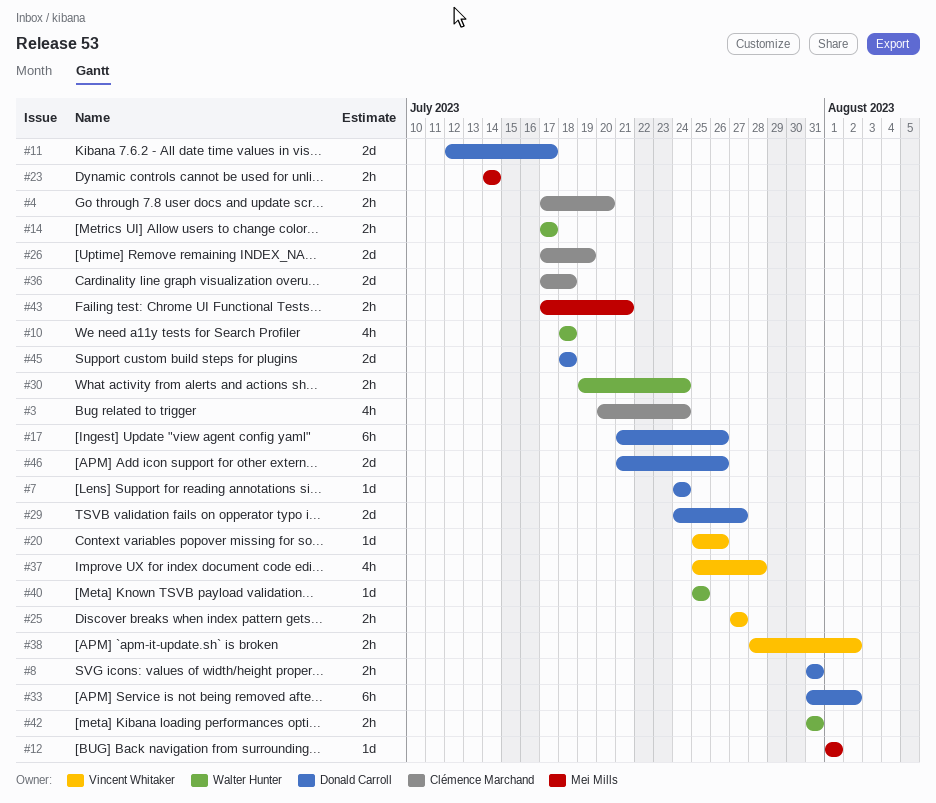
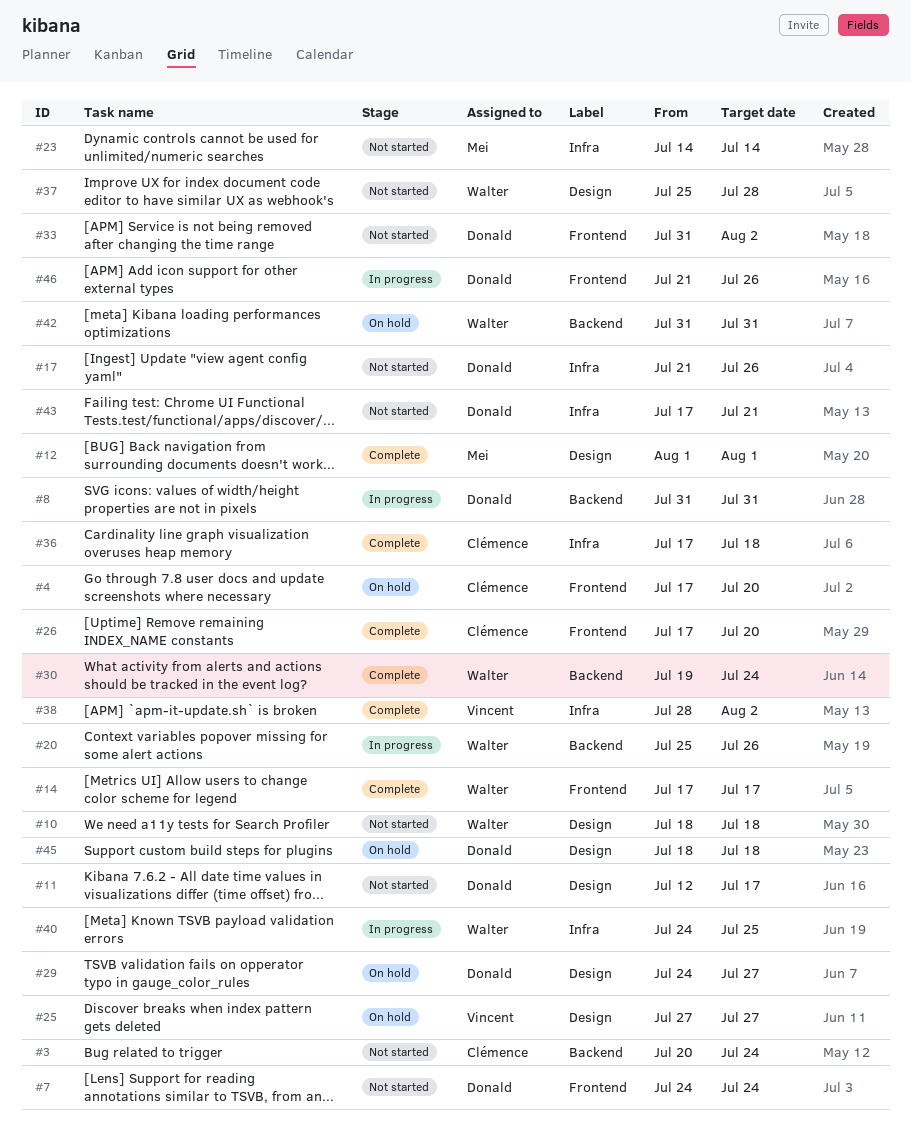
#20, owner: Vincent Whitaker -> Walter Hunter
#26, due: Jul 19 -> Jul 20
#37, owner: Vincent Whitaker -> Walter Hunter
#40, start: Jul 25 -> Jul 24
#43, owner: Mei Mills -> Donald Carroll

